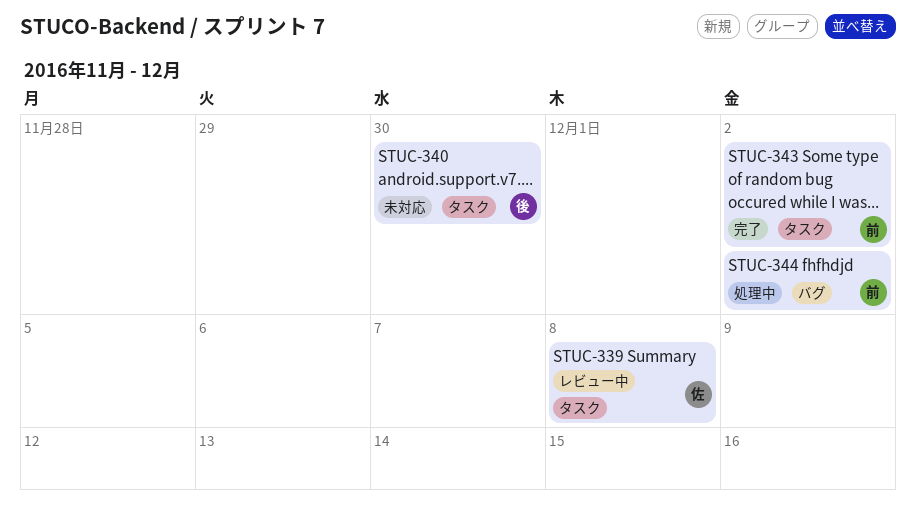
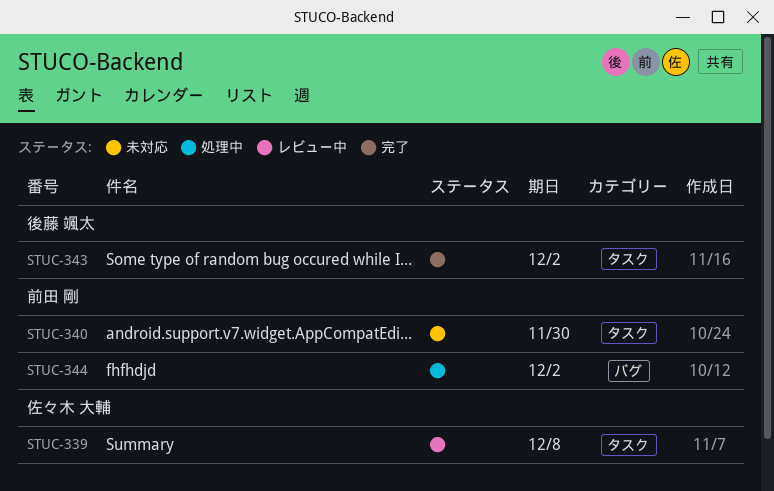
STUC-340, owner: 後藤 颯太 -> 前田 剛
STUC-343, owner: 前田 剛 -> 後藤 颯太

